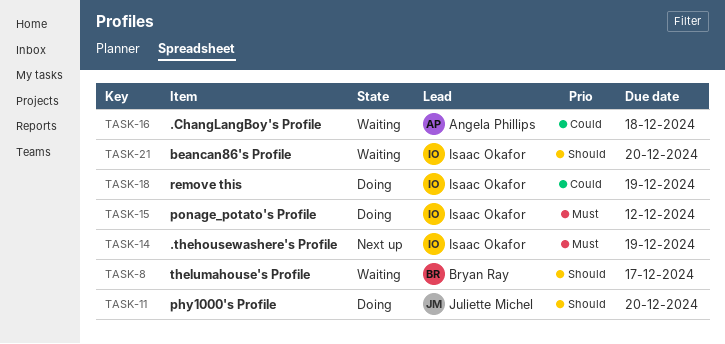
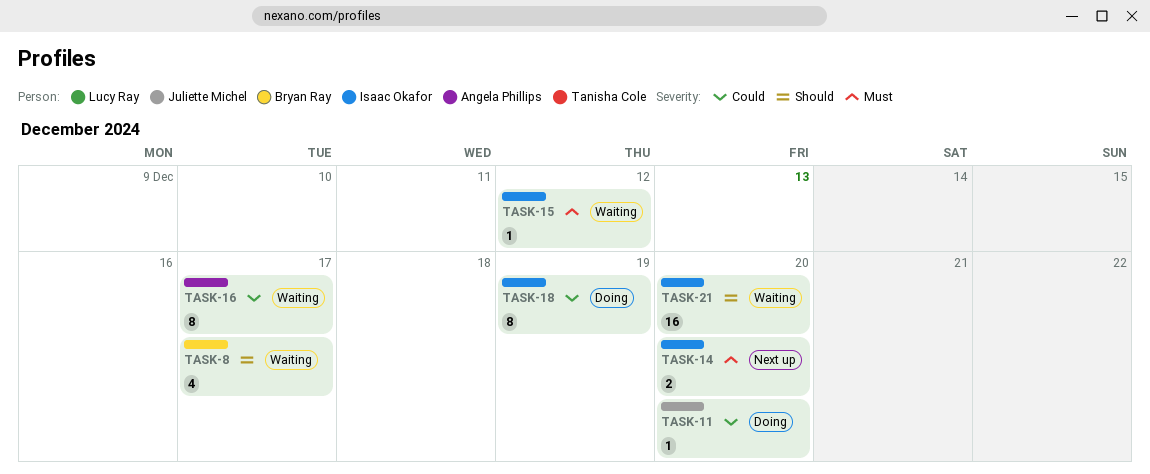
TASK-11, priority: Should -> Could
TASK-14, due: Dec 19 -> Dec 20
TASK-15, status: Doing -> Waiting
TASK-16, due: Dec 18 -> Dec 17

